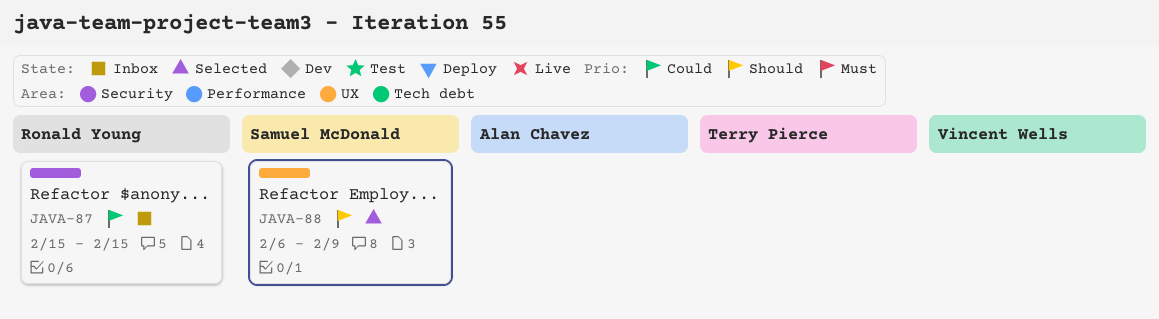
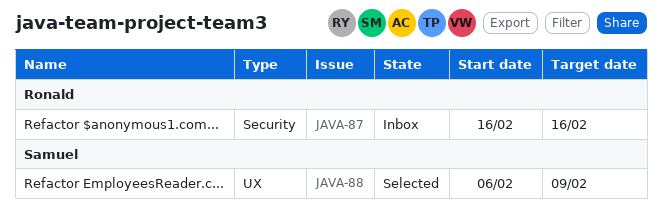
JAVA-87, start: Feb 15 -> Feb 16
JAVA-87, due: Feb 15 -> Feb 16

